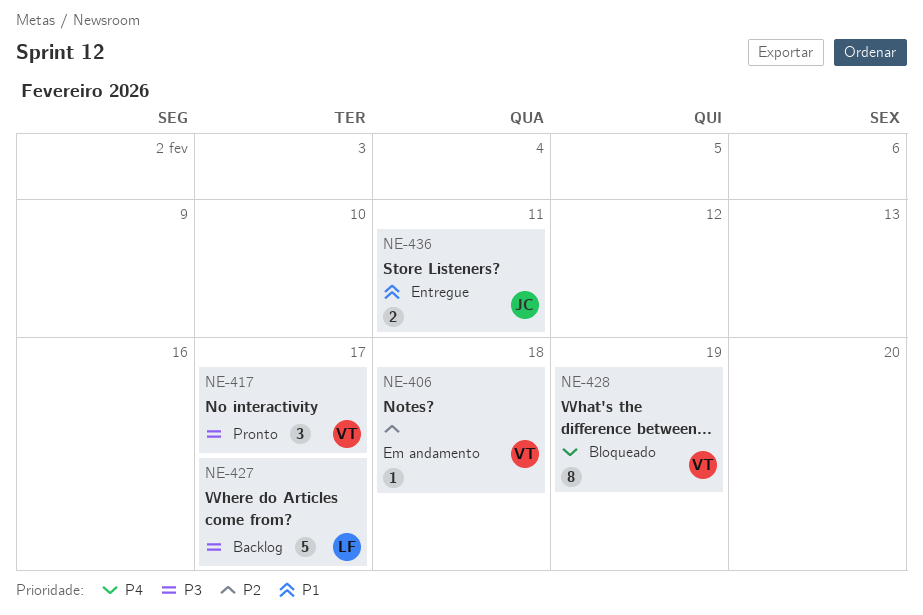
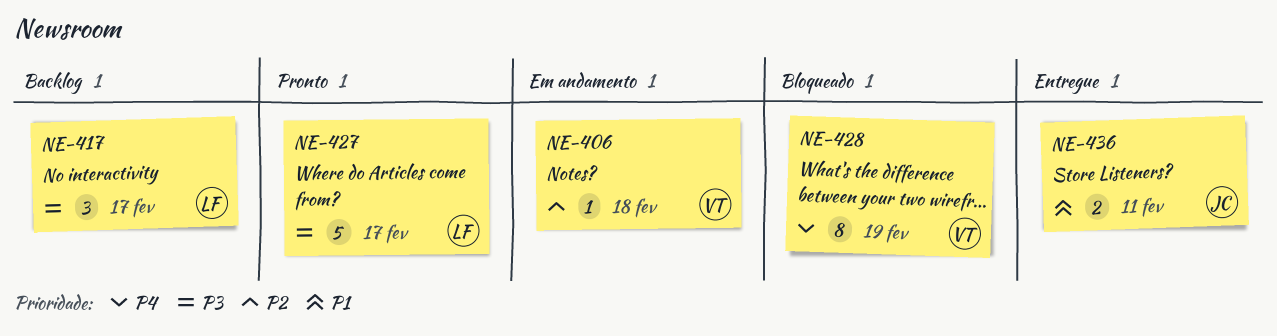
NE-417, status: Pronto -> Backlog
NE-417, owner: VT -> LF
NE-427, status: Backlog -> Pronto

